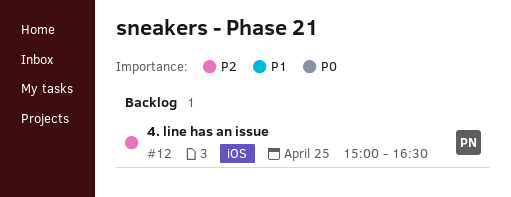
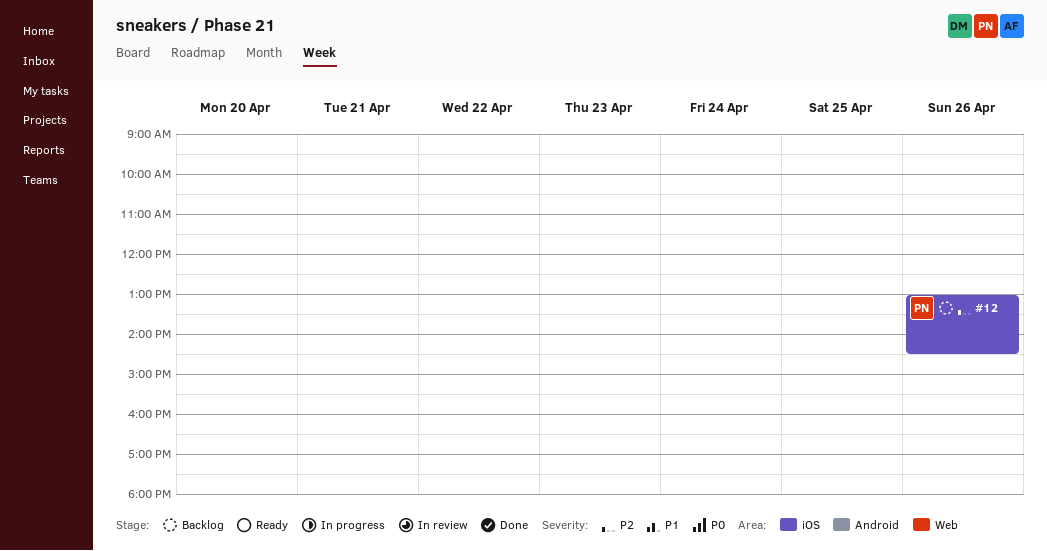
#12, day: Apr 25 -> Apr 26
#12, begins: 15:00 -> 13:00
#12, ends: 16:30 -> 14:30

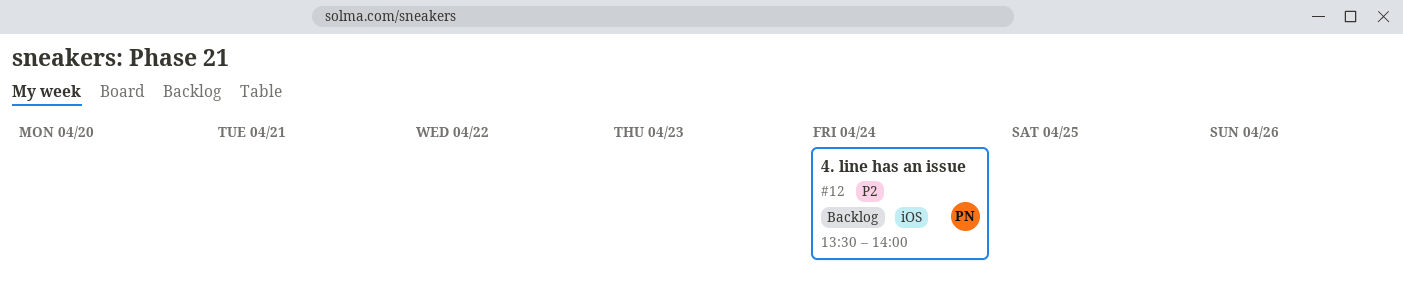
#12, day: Apr 26 -> Apr 24
#12, begins: 13:00 -> 13:30
#12, ends: 14:30 -> 14:00

